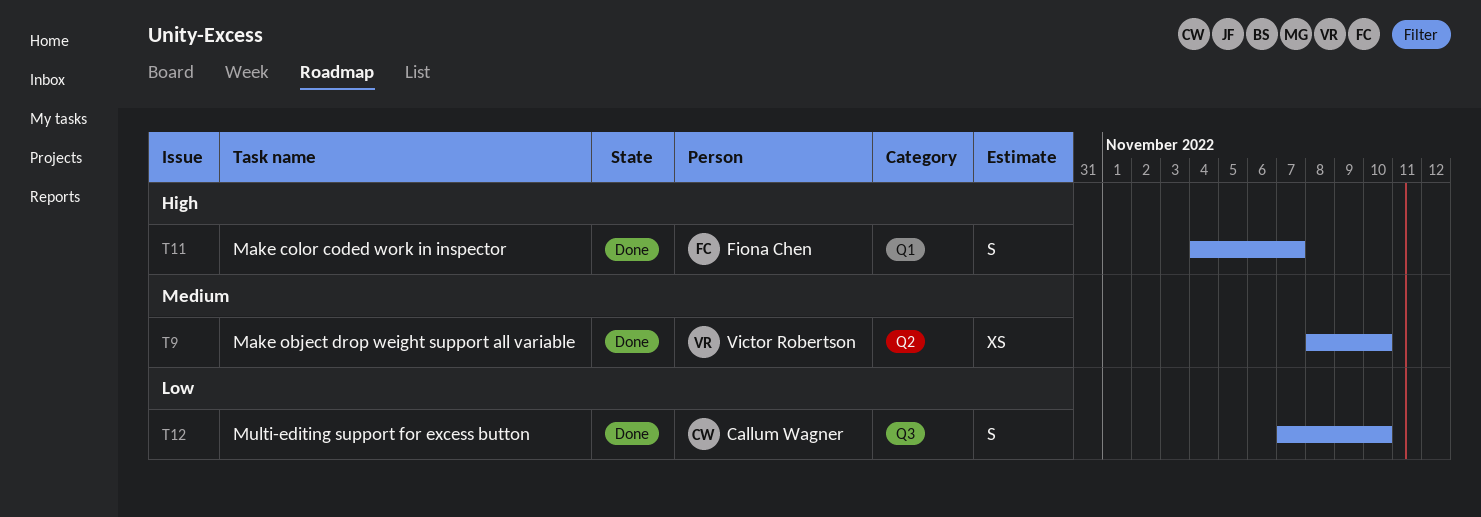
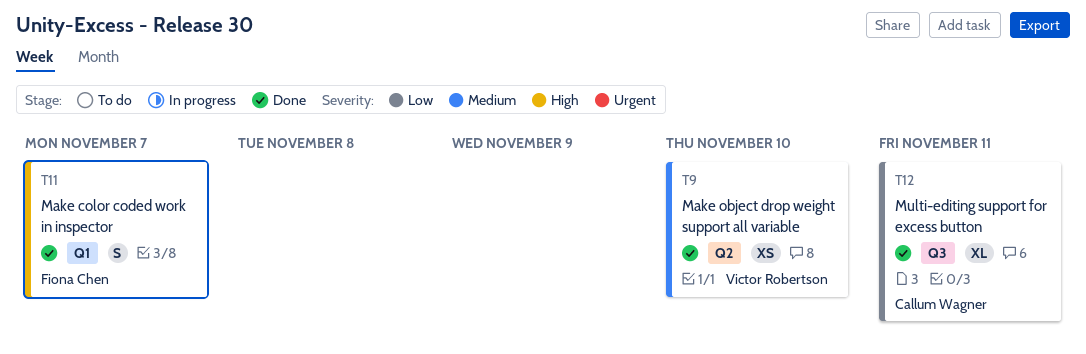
T12, estimate: S -> XL
T12, due: Nov 10 -> Nov 11

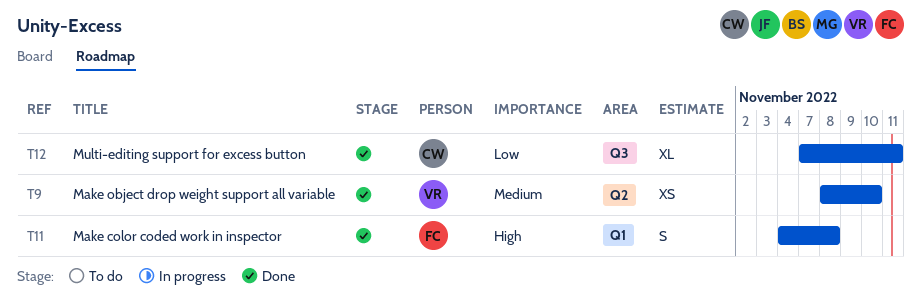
T11, due: Nov 7 -> Nov 8

